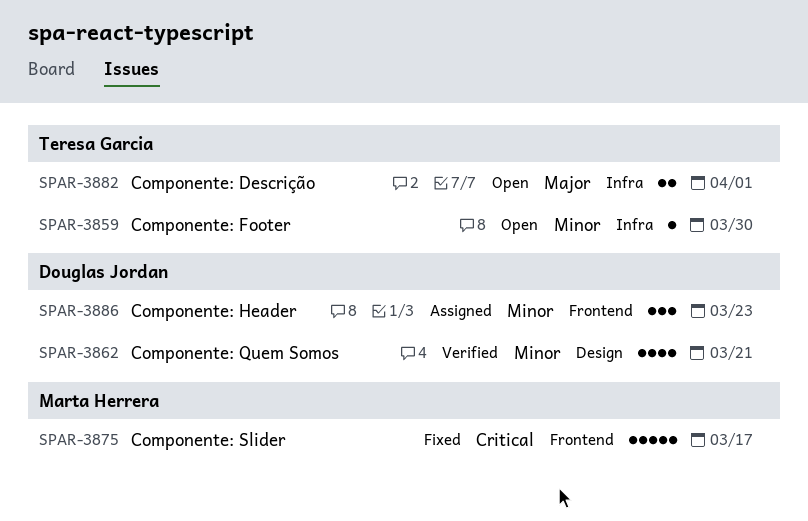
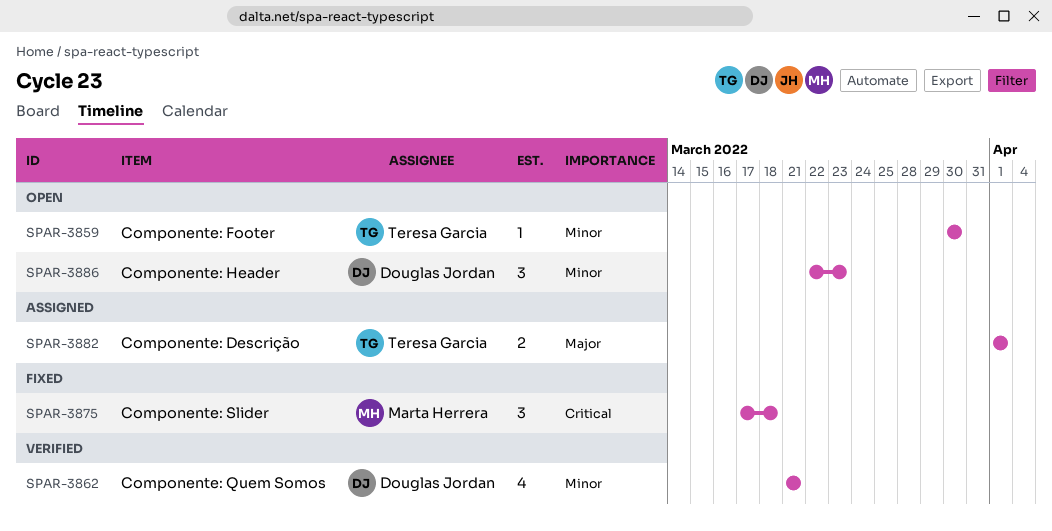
SPAR-3875, estimate: 5 -> 3
SPAR-3875, due: Mar 17 -> Mar 18
SPAR-3882, status: Open -> Assigned
SPAR-3886, status: Assigned -> Open

